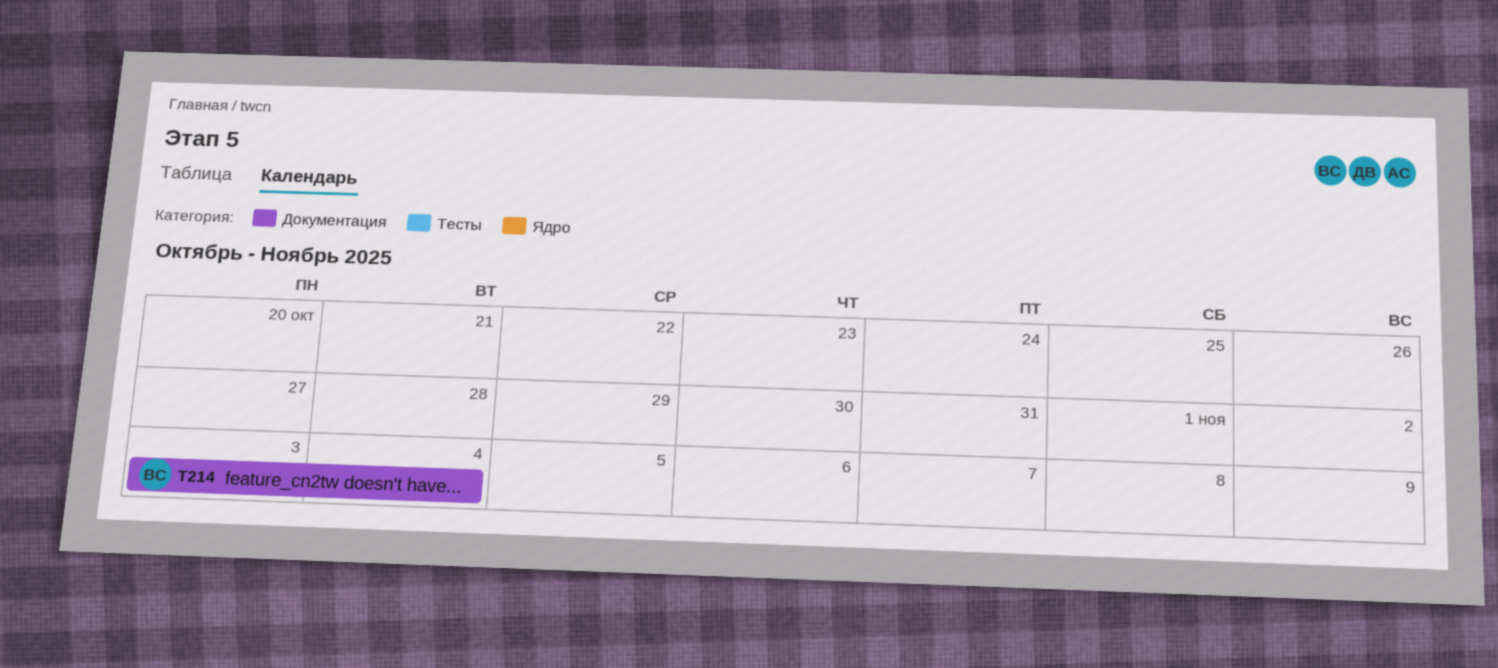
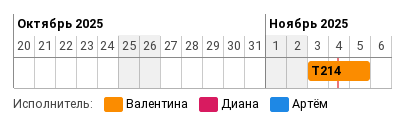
T214, due: Nov 4 -> Nov 5

